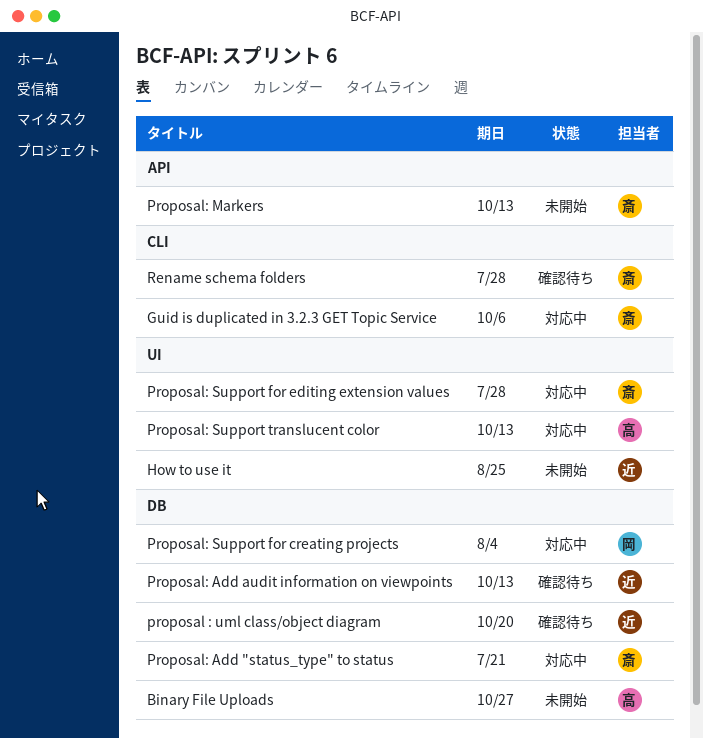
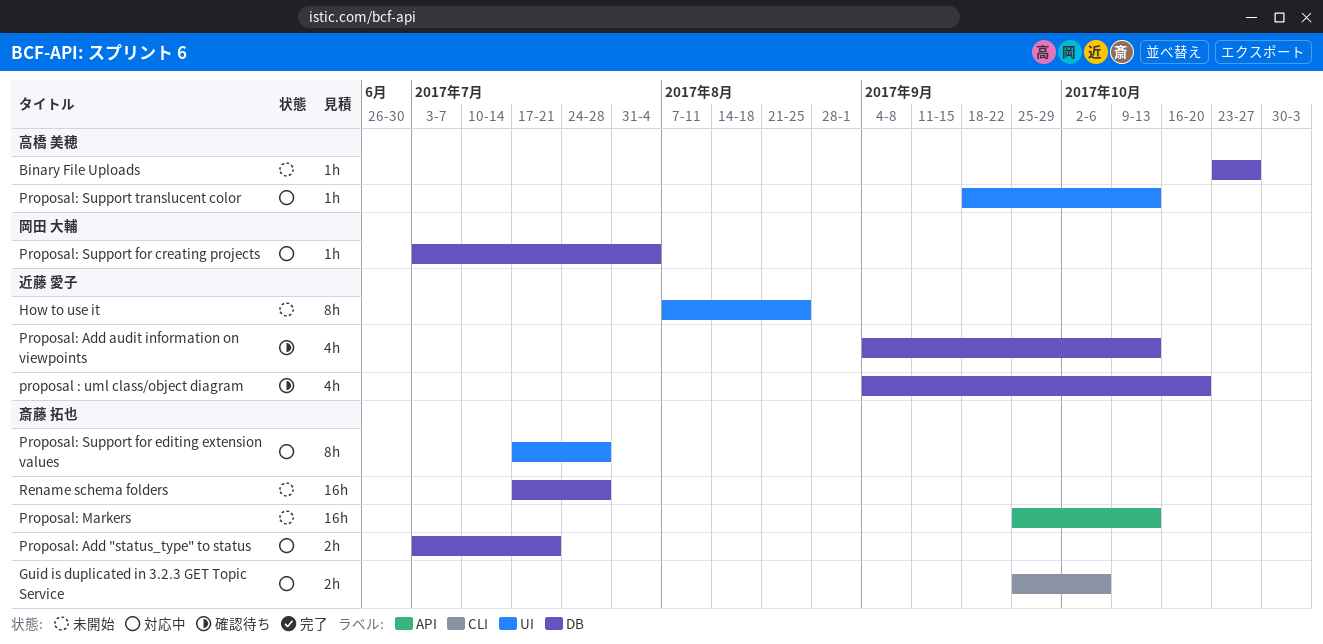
Rename schema folders, status: 確認待ち -> 未開始
Rename schema folders, label: CLI -> DB

